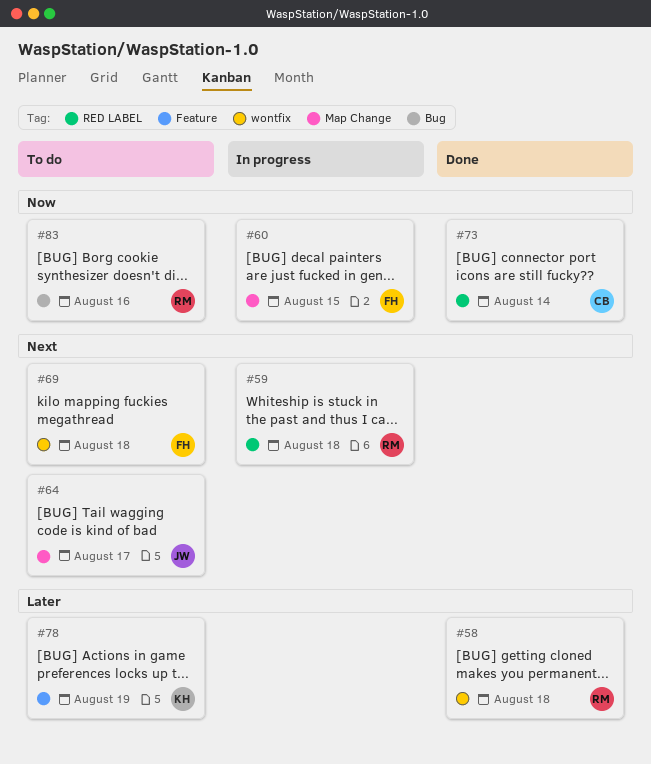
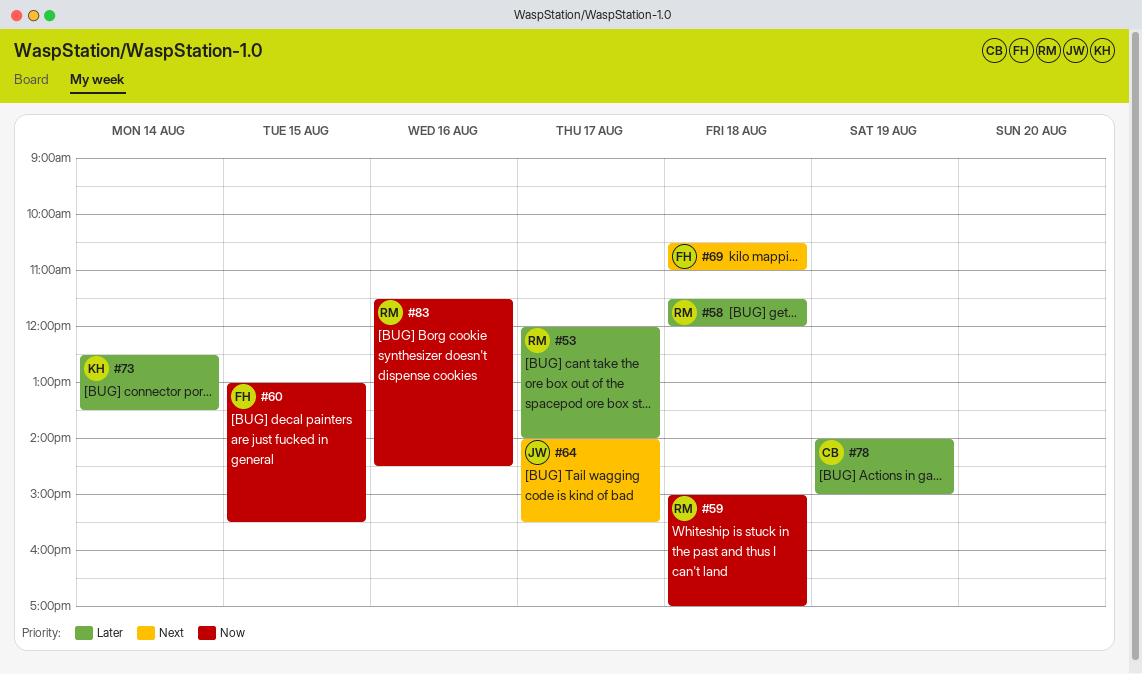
#53: none -> present
#59, priority: Next -> Now
#73, owner: CB -> KH
#73, priority: Now -> Later
#78, owner: KH -> CB

